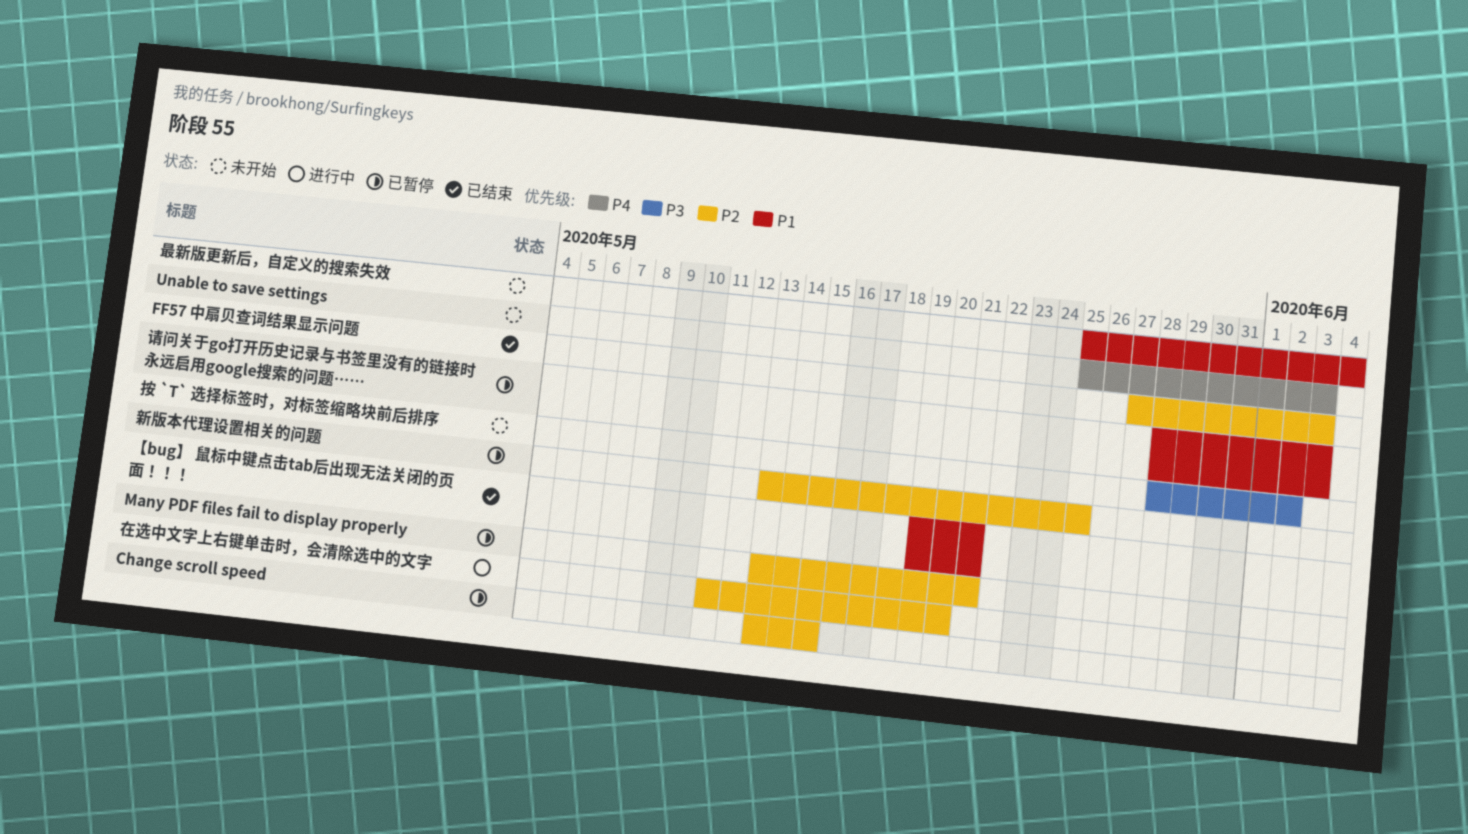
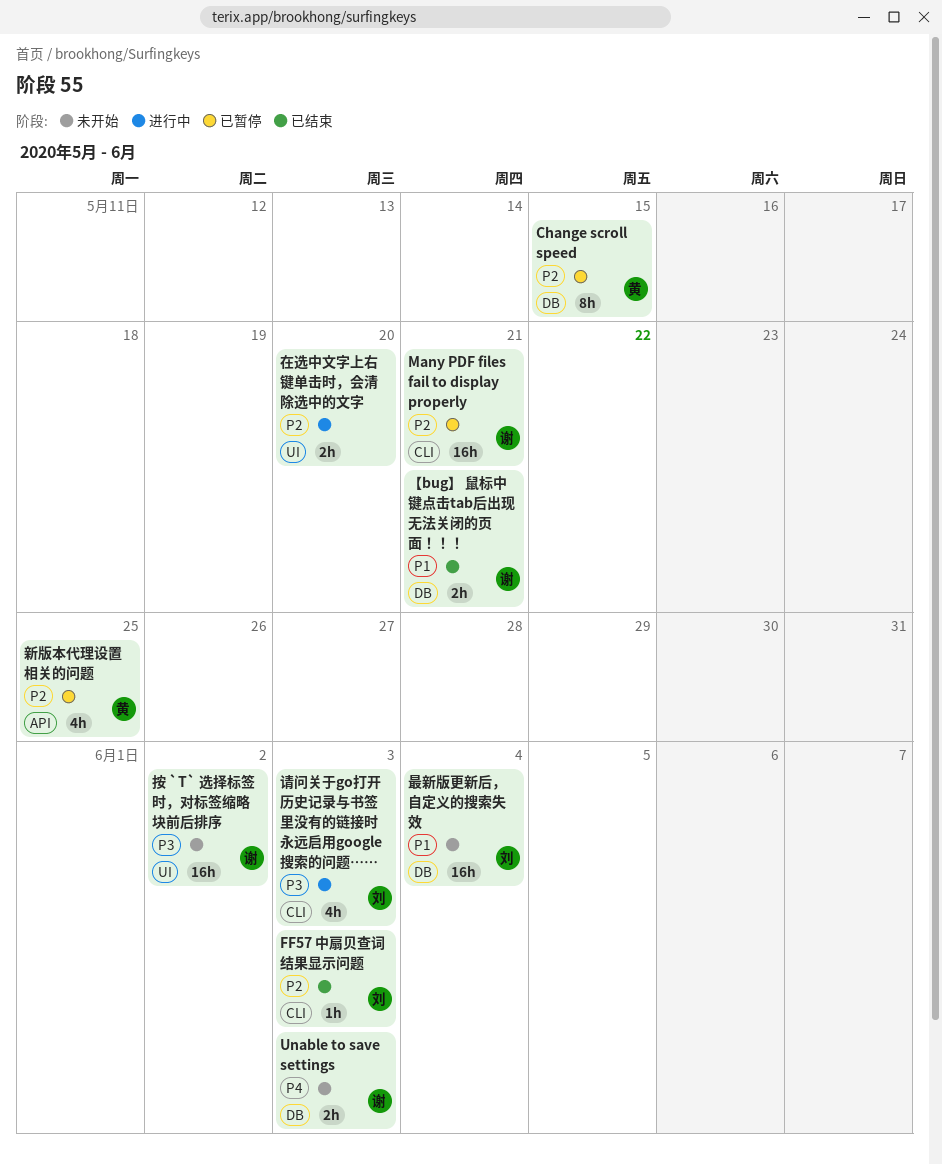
请问关于go打开历史记录与书签里没有的链接时永远启用google搜索的问题……, status: 已暂停 -> 进行中
请问关于go打开历史记录与书签里没有的链接时永远启用google搜索的问题……, priority: P1 -> P3

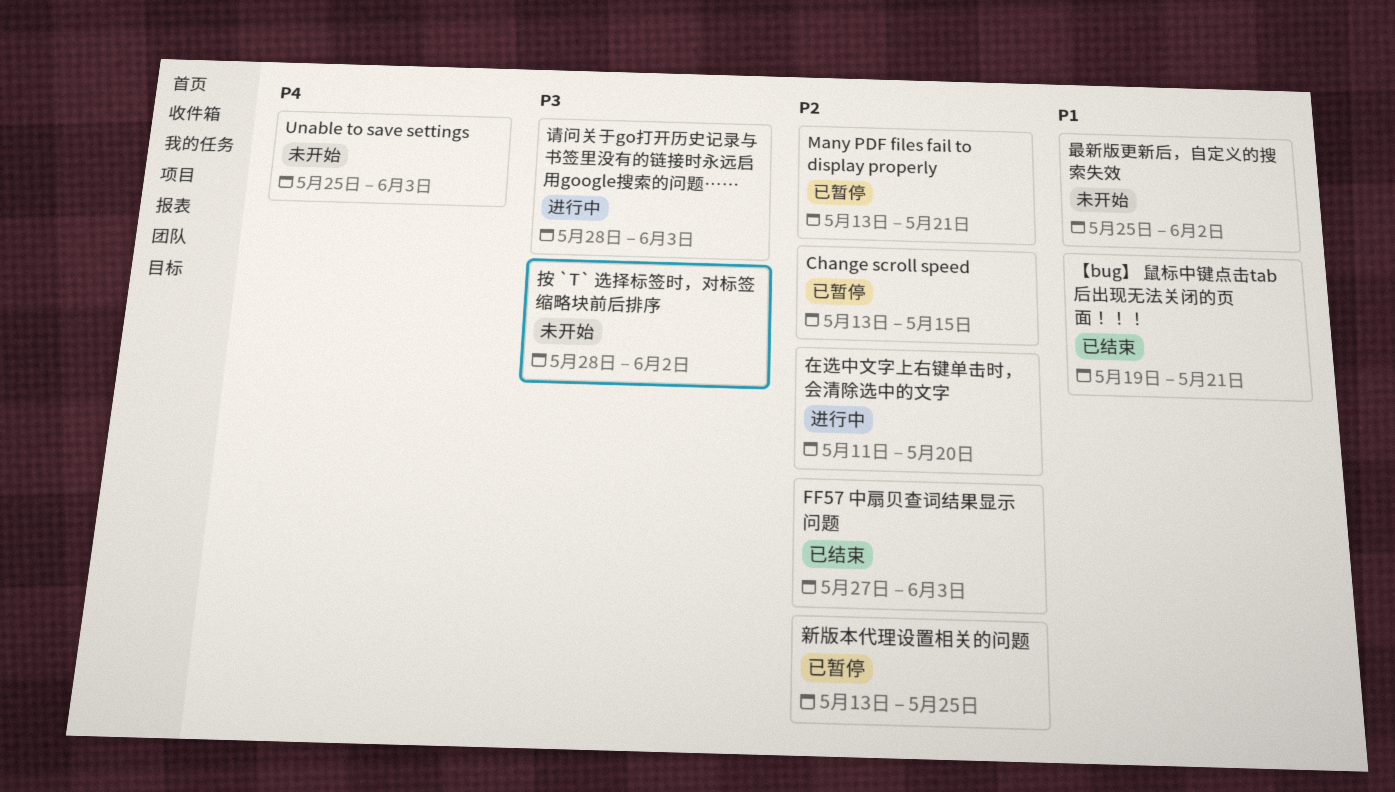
最新版更新后，自定义的搜索失效, due: Jun 4 -> Jun 2

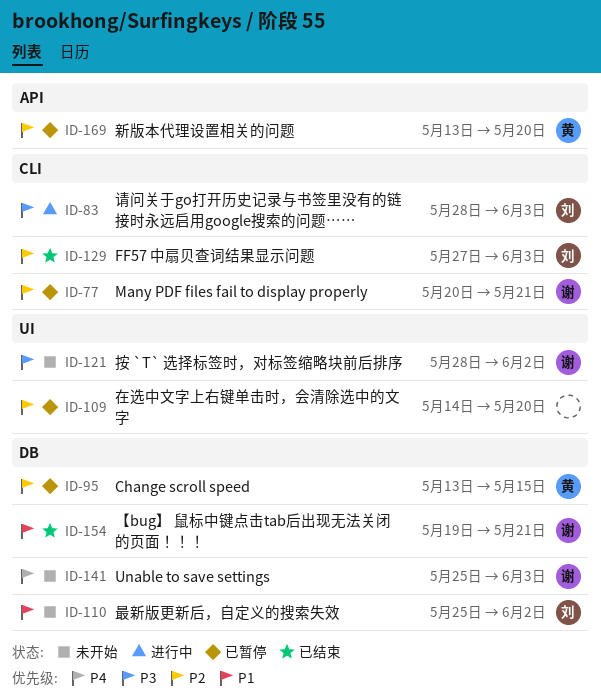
Many PDF files fail to display properly, start: May 13 -> May 20
在选中文字上右键单击时，会清除选中的文字, status: 进行中 -> 已暂停
在选中文字上右键单击时，会清除选中的文字, start: May 11 -> May 14
新版本代理设置相关的问题, due: May 25 -> May 20

